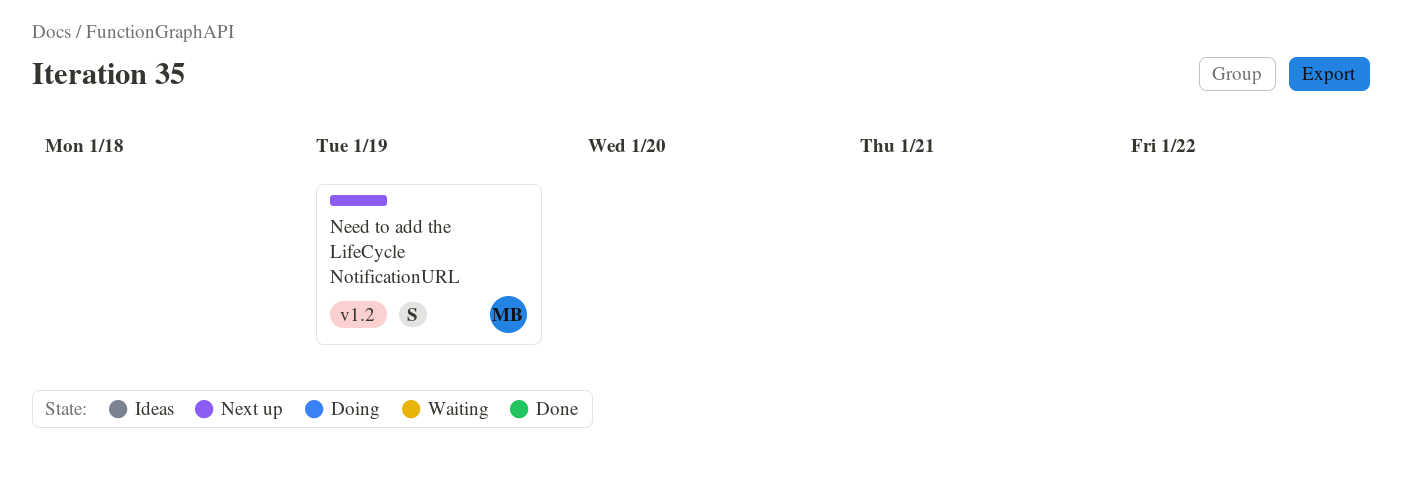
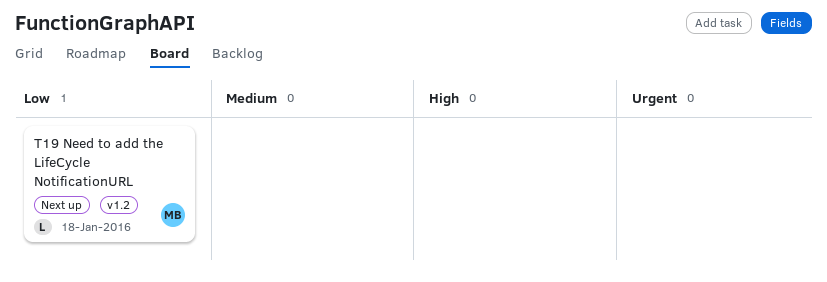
Need to add the LifeCycle NotificationURL, estimate: S -> L
Need to add the LifeCycle NotificationURL, due: Jan 19 -> Jan 18

